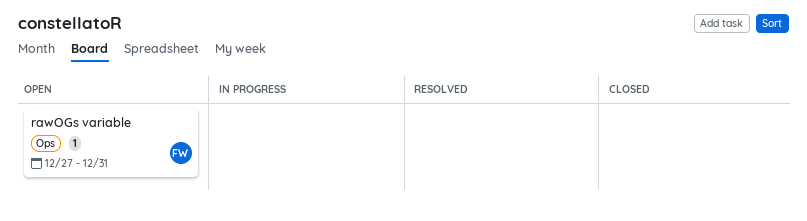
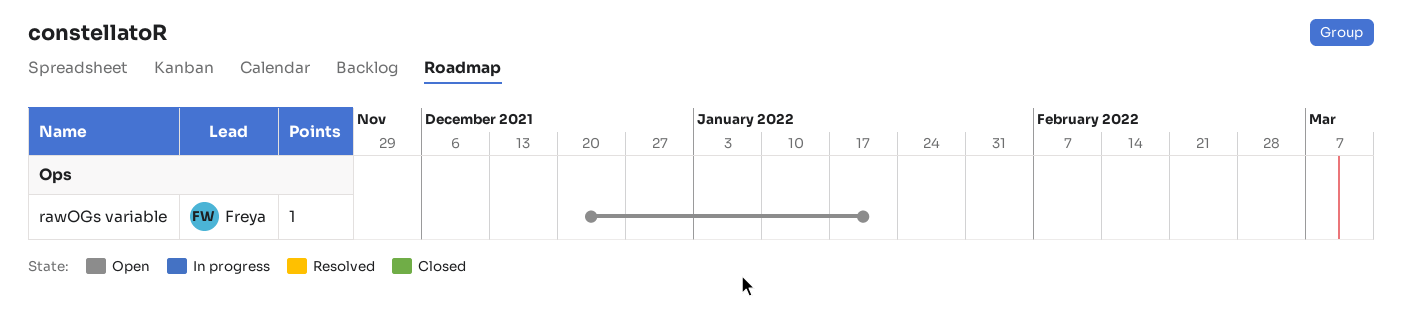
rawOGs variable, start: Dec 27 -> Dec 20
rawOGs variable, due: Dec 31 -> Jan 21

